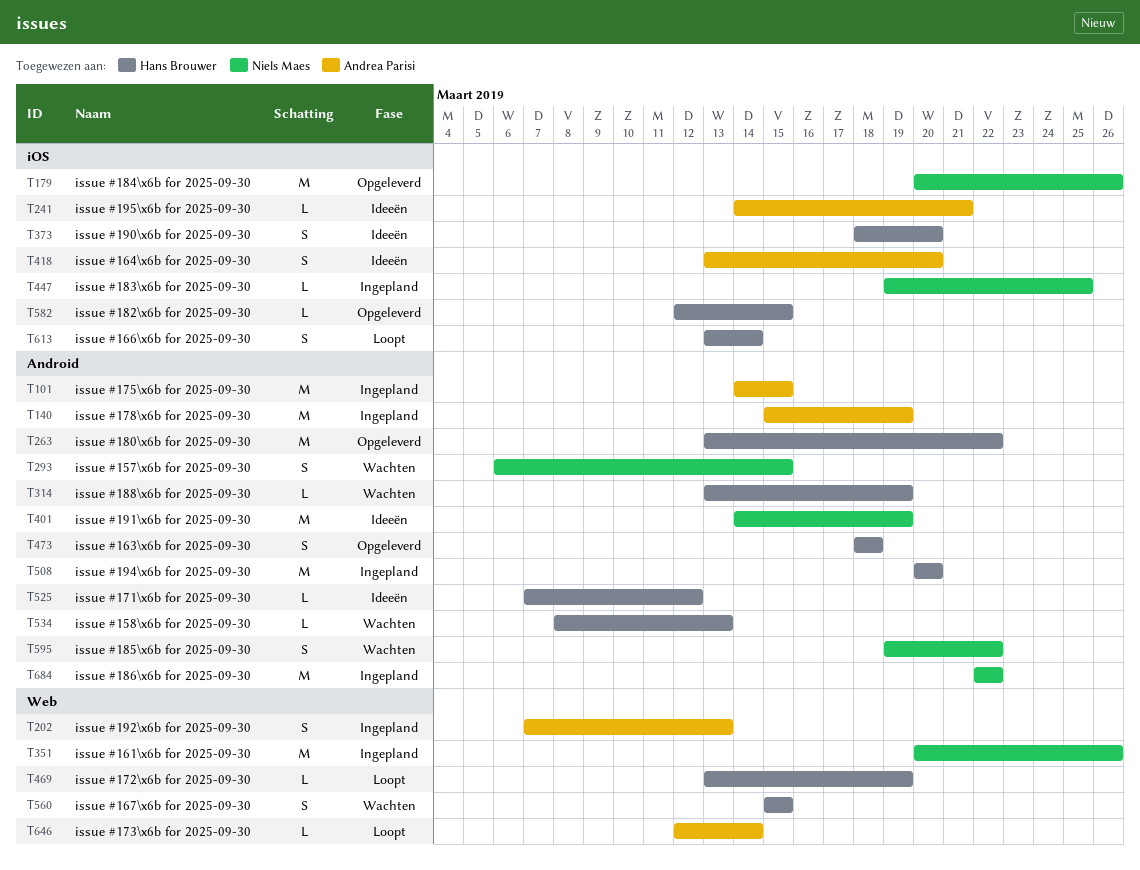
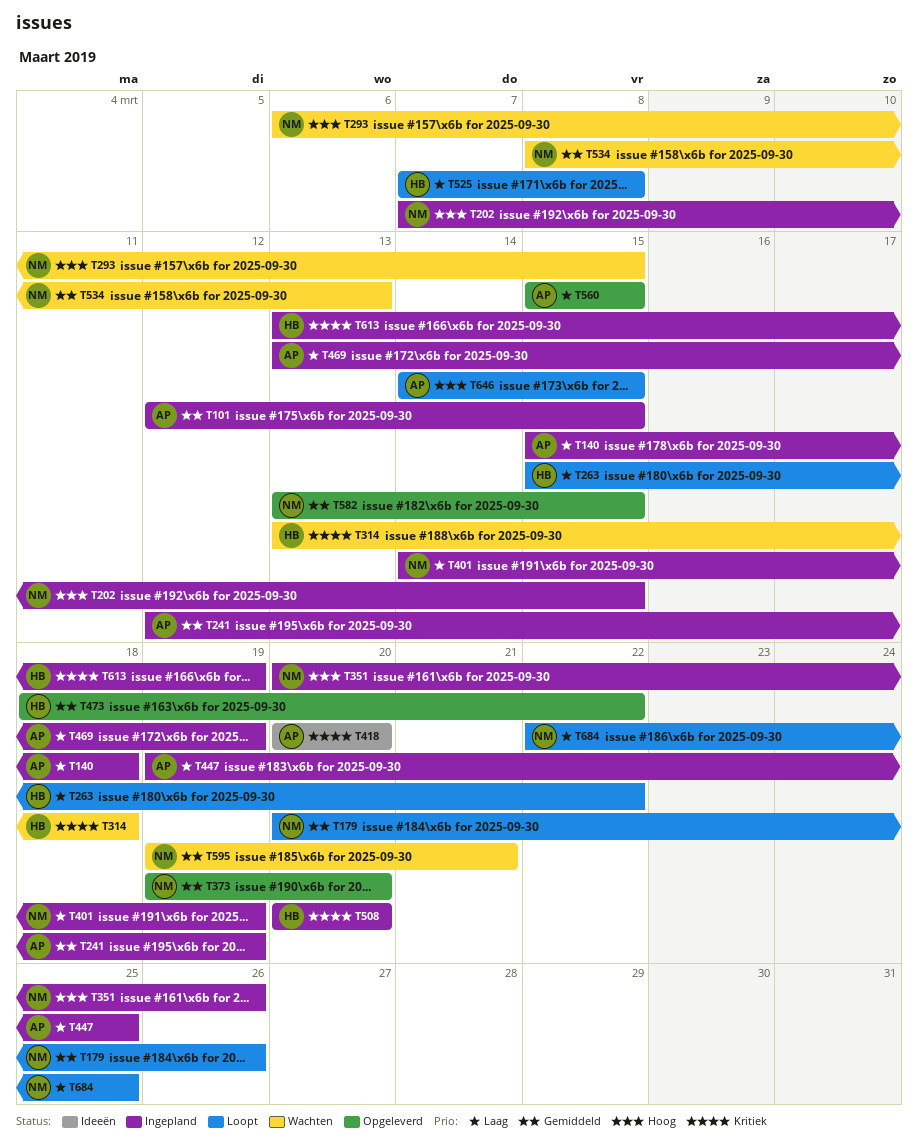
T101, start: Mar 14 -> Mar 12
T140, due: Mar 19 -> Mar 18
T179, status: Opgeleverd -> Loopt
T202, owner: Andrea Parisi -> Niels Maes
T202, due: Mar 13 -> Mar 15
T241, status: Ideeën -> Ingepland
T241, start: Mar 14 -> Mar 12
T241, due: Mar 21 -> Mar 19
T263, status: Opgeleverd -> Loopt
T263, start: Mar 13 -> Mar 15
T314, due: Mar 19 -> Mar 18
T373, status: Ideeën -> Opgeleverd
T373, owner: Hans Brouwer -> Niels Maes
T373, start: Mar 18 -> Mar 19
T401, status: Ideeën -> Ingepland
T418, start: Mar 13 -> Mar 20
T447, owner: Niels Maes -> Andrea Parisi
T469, status: Loopt -> Ingepland
T469, owner: Hans Brouwer -> Andrea Parisi
T473, due: Mar 18 -> Mar 22
T525, status: Ideeën -> Loopt
T525, due: Mar 12 -> Mar 8
T534, owner: Hans Brouwer -> Niels Maes
T560, status: Wachten -> Opgeleverd
T560, owner: Hans Brouwer -> Andrea Parisi
T582, owner: Hans Brouwer -> Niels Maes
T582, start: Mar 12 -> Mar 13
T595, due: Mar 22 -> Mar 21
T613, status: Loopt -> Ingepland
T613, due: Mar 14 -> Mar 19
T646, start: Mar 12 -> Mar 14
T646, due: Mar 14 -> Mar 15
T684, status: Ingepland -> Loopt
T684, due: Mar 22 -> Mar 25

